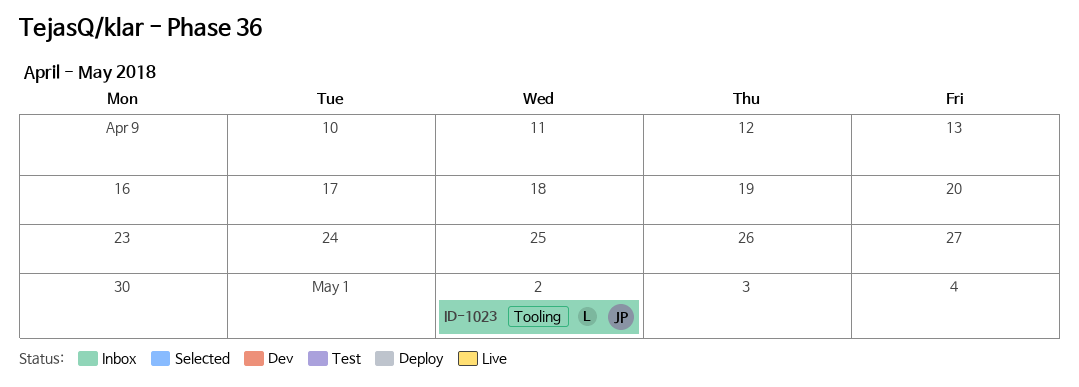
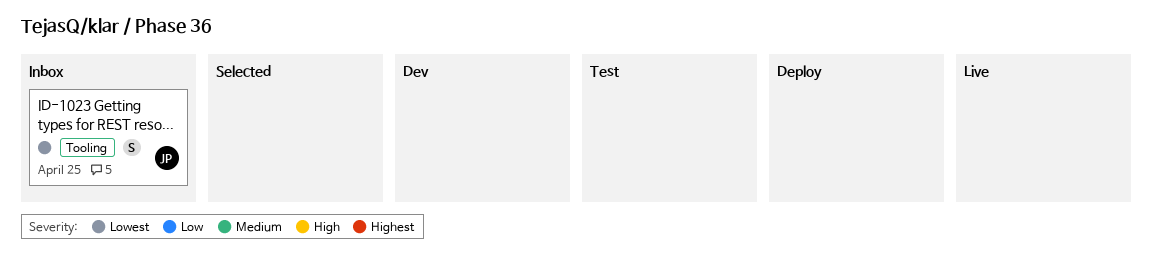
ID-1023, estimate: L -> S
ID-1023, due: May 2 -> Apr 25

